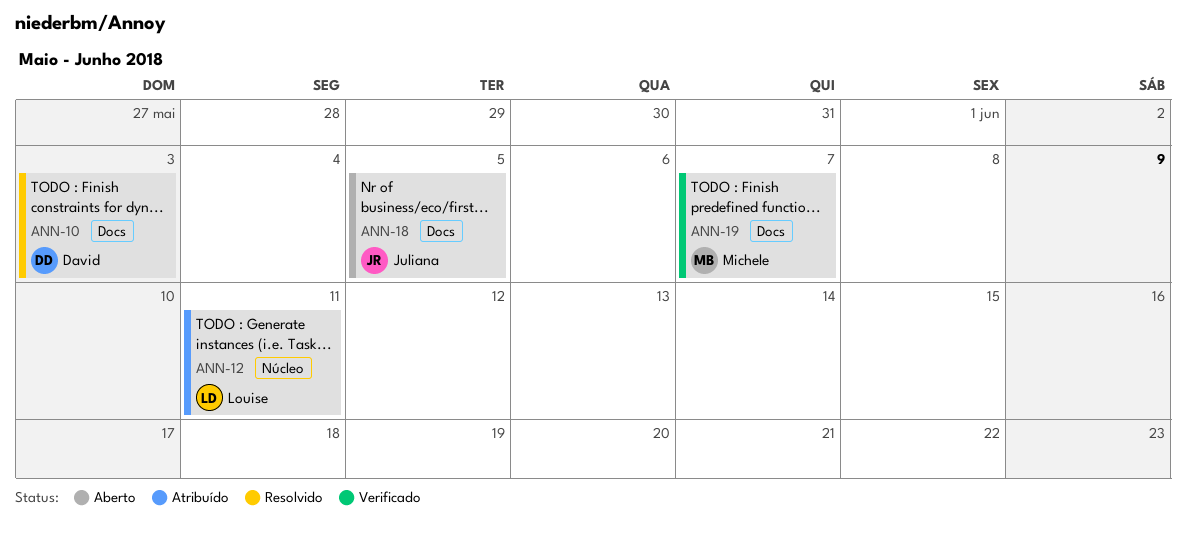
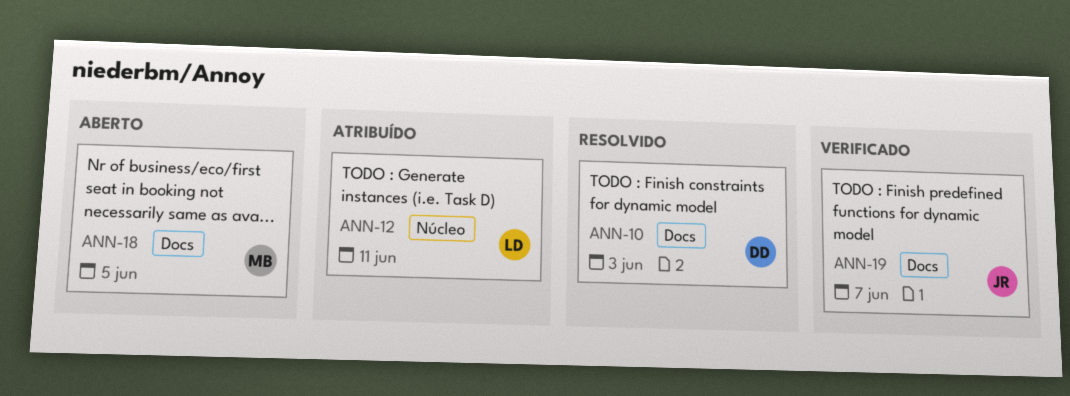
ANN-18, owner: Juliana -> Michele
ANN-19, owner: Michele -> Juliana

